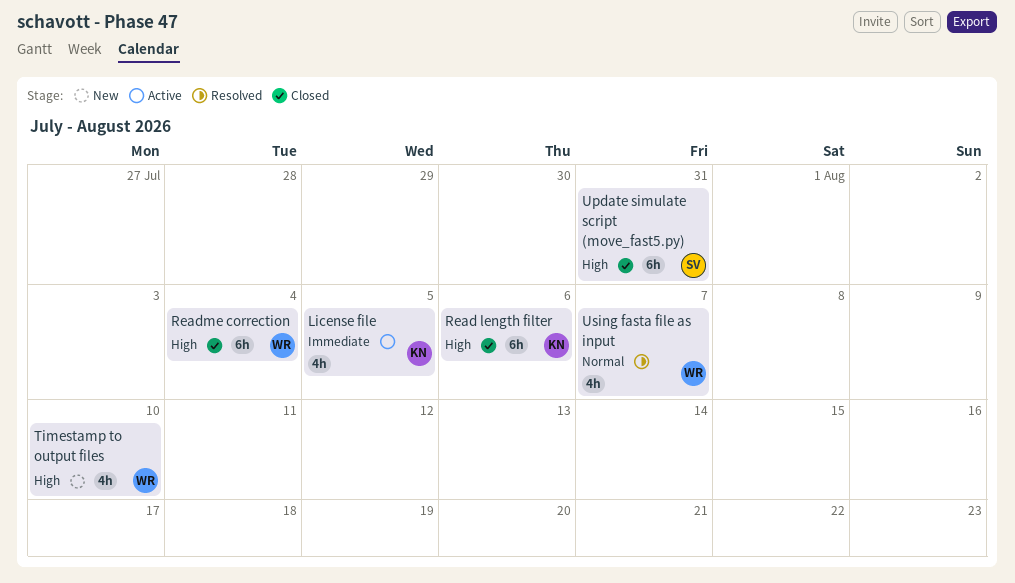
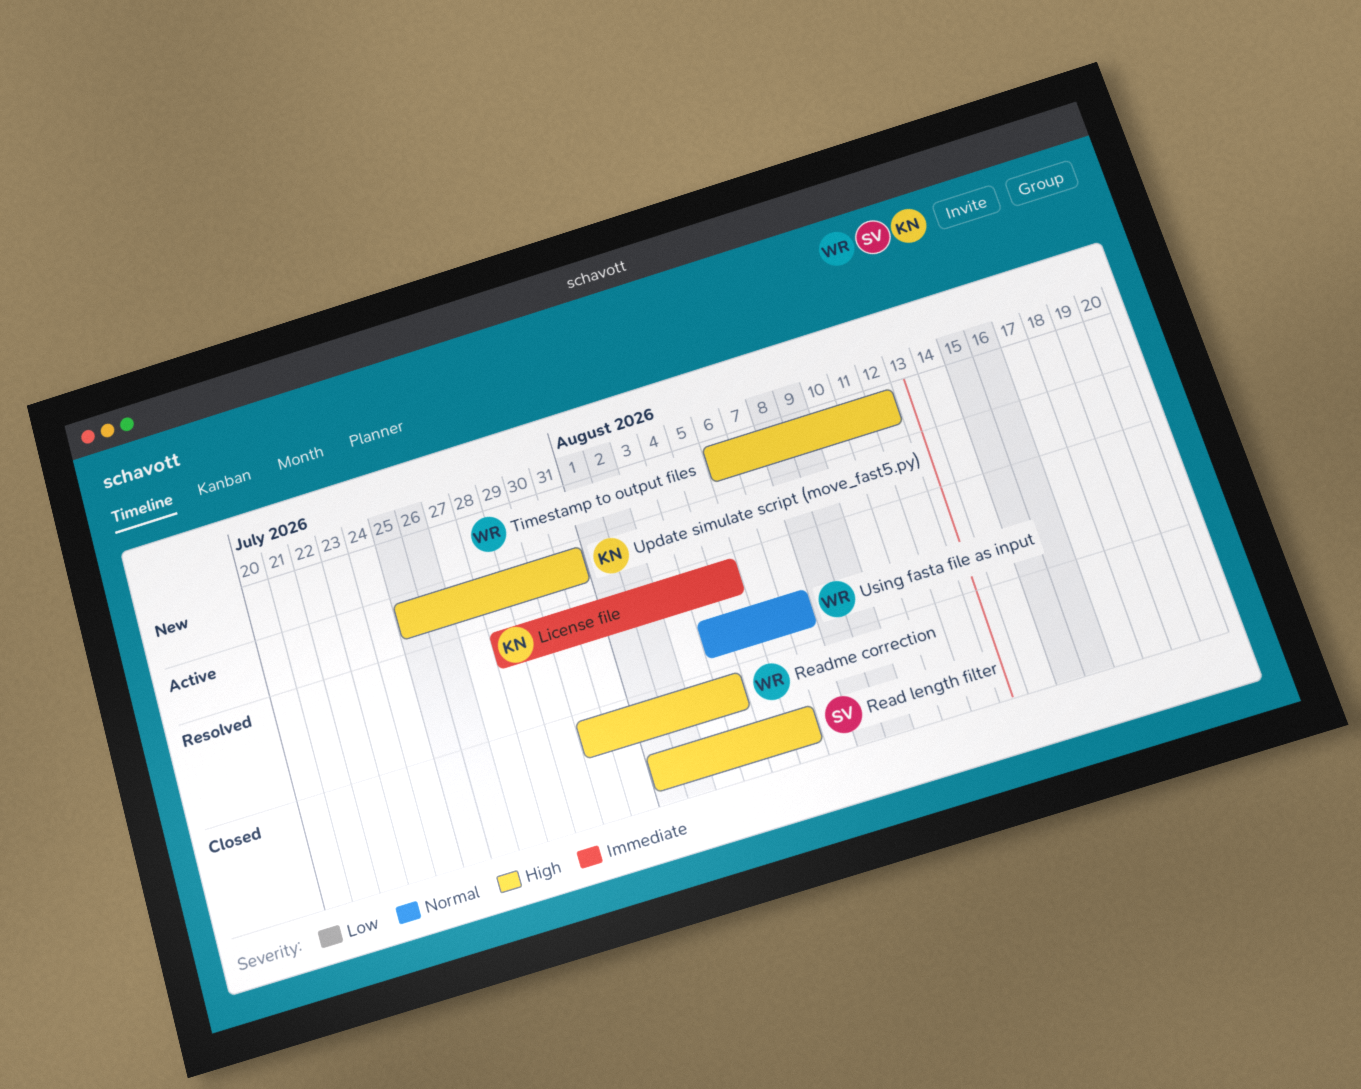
License file, status: Active -> Resolved
Read length filter, owner: KN -> SV
Timestamp to output files, due: Aug 10 -> Aug 12
Update simulate script (move_fast5.py), status: Closed -> Active
Update simulate script (move_fast5.py), owner: SV -> KN

